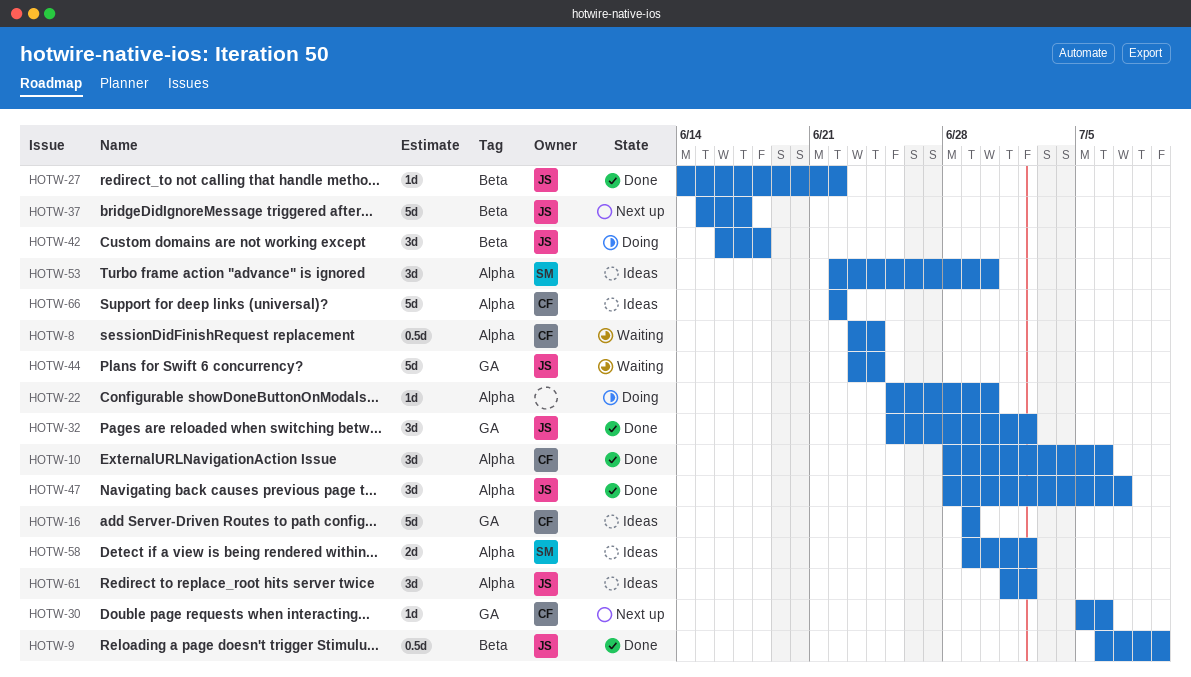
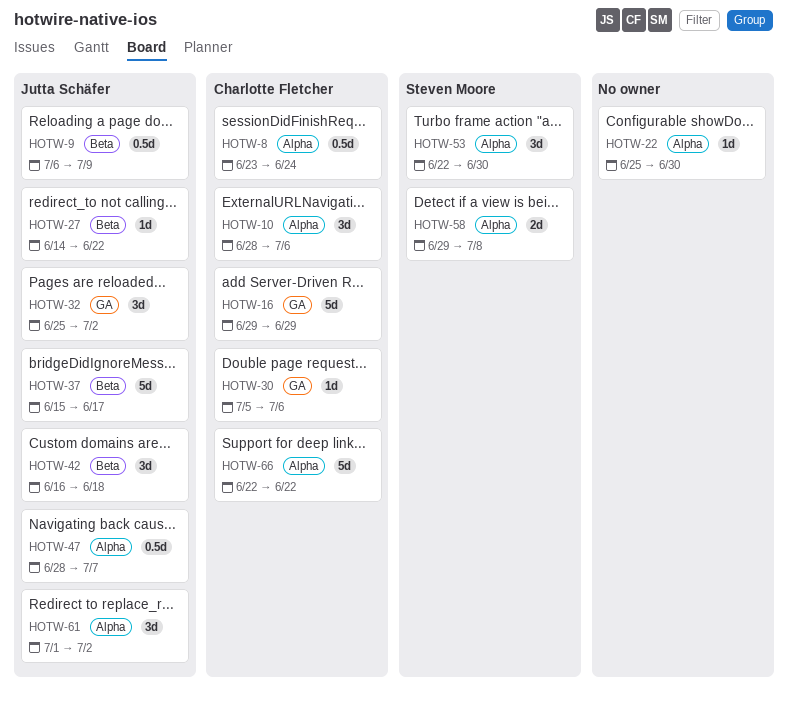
HOTW-44: present -> none
HOTW-47, estimate: 3d -> 0.5d
HOTW-58, due: Jul 2 -> Jul 8

